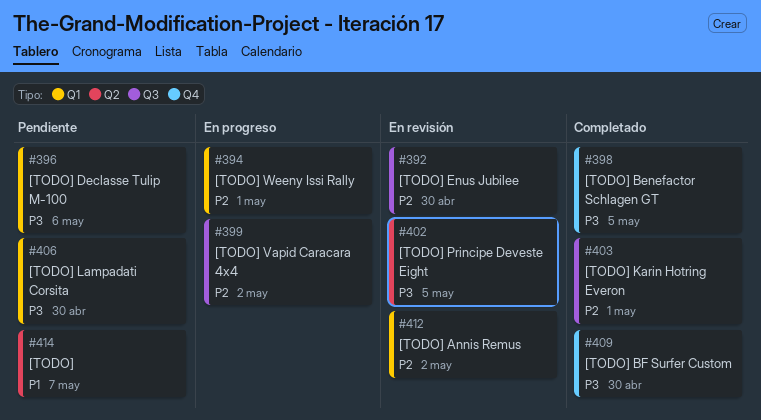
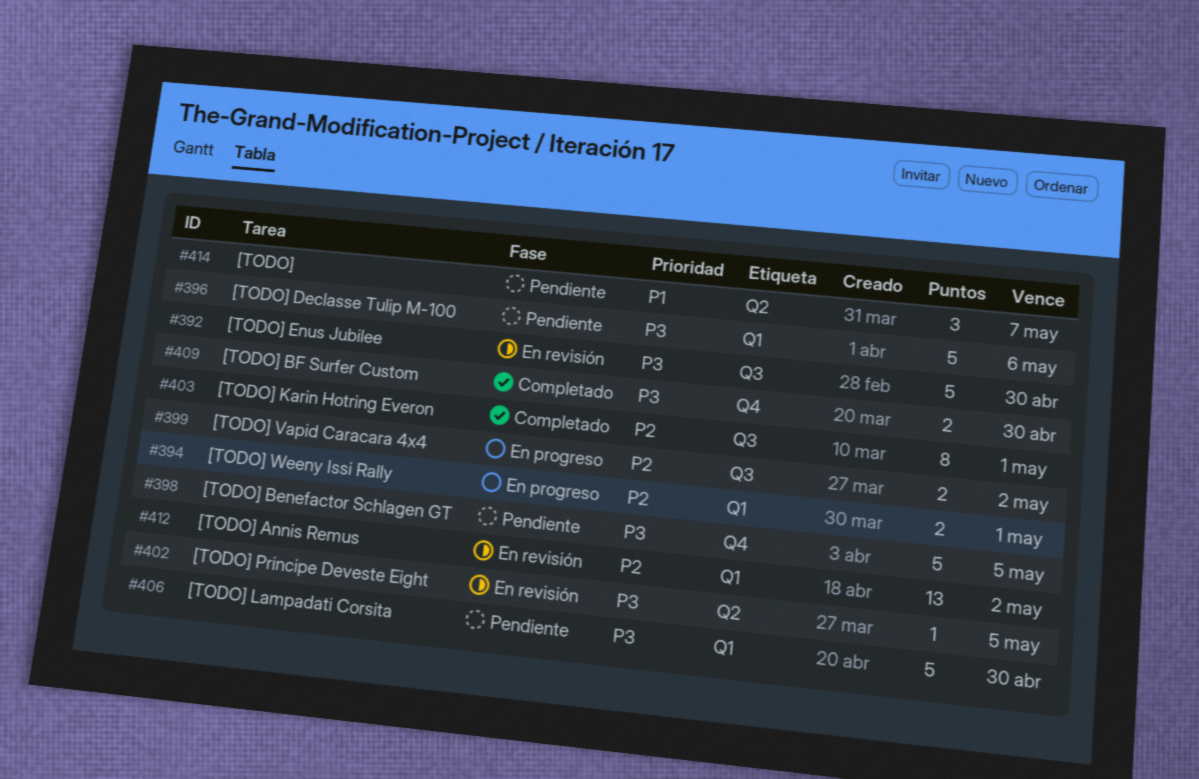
#392, priority: P2 -> P3
#398, status: Completado -> Pendiente

